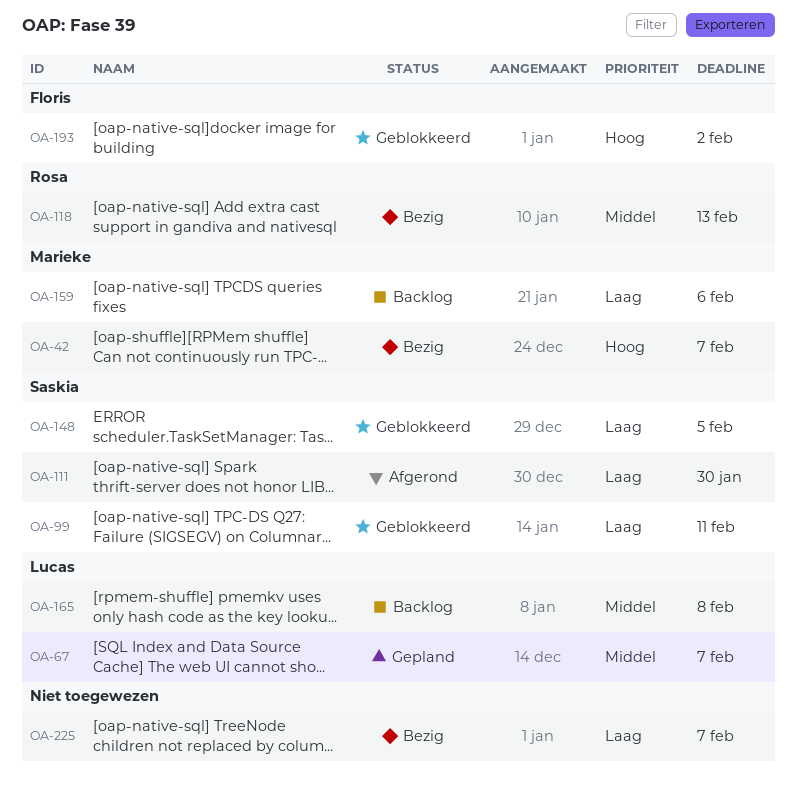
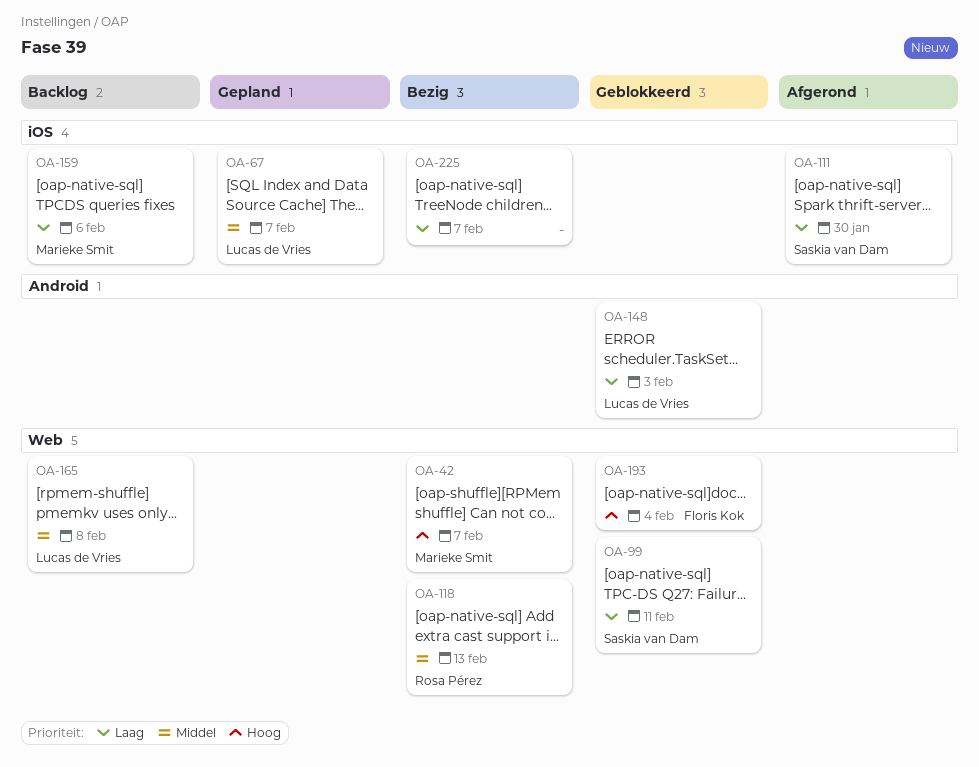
OA-148, owner: Saskia van Dam -> Lucas de Vries
OA-148, due: Feb 5 -> Feb 3
OA-193, due: Feb 2 -> Feb 4

